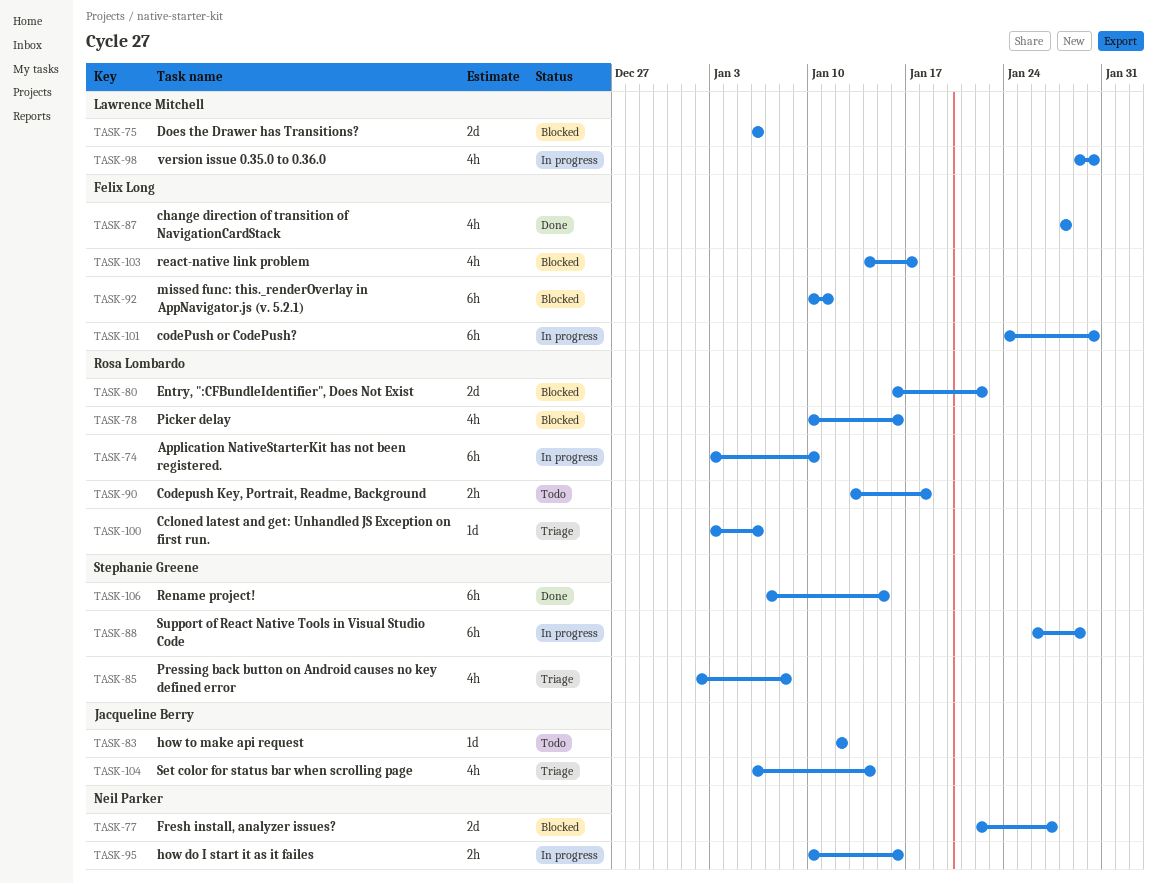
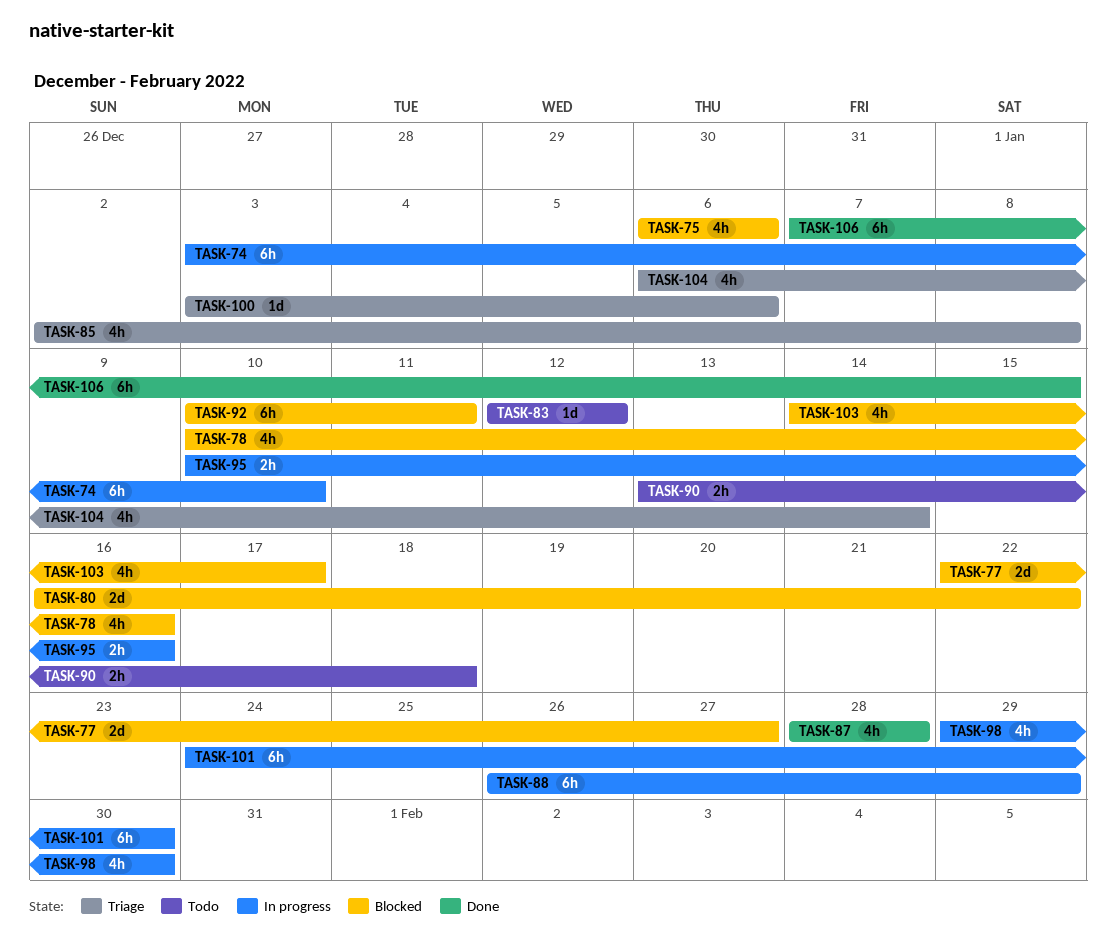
TASK-75, estimate: 2d -> 4h

